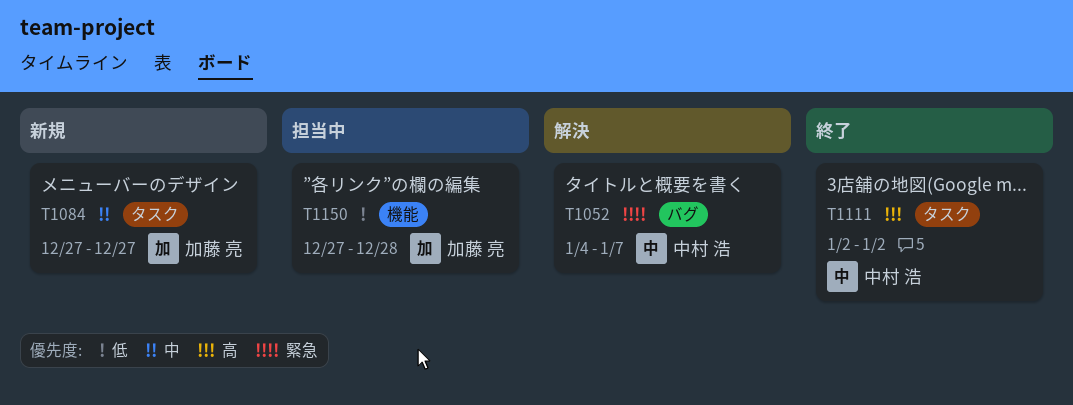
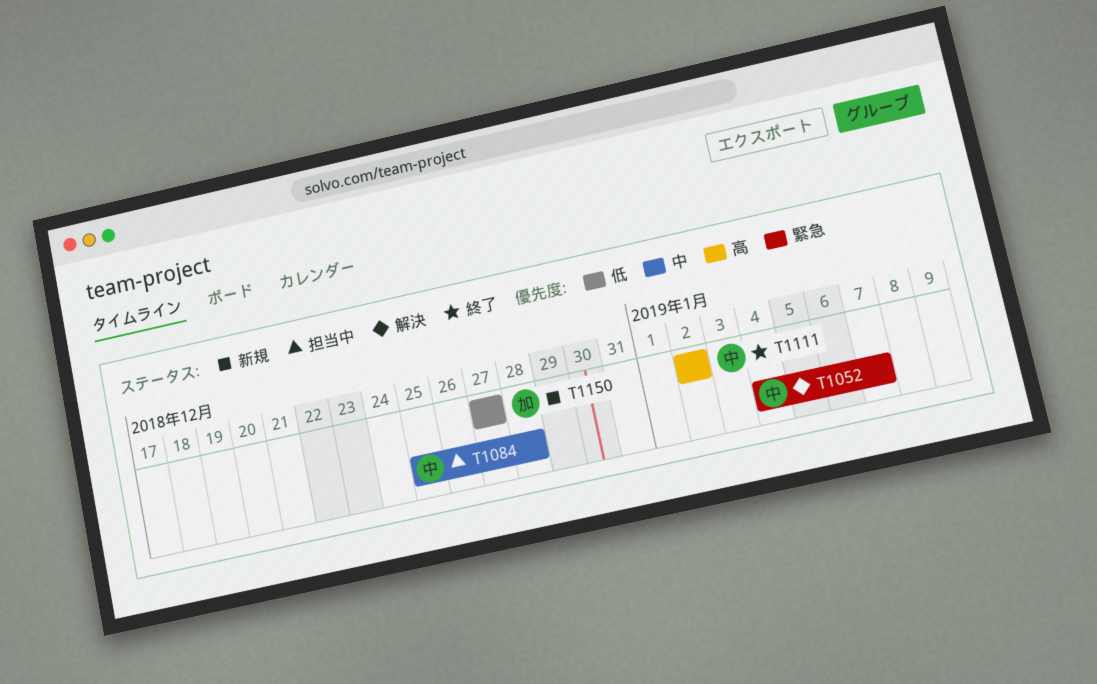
T1084, status: 新規 -> 担当中
T1084, owner: 加藤 亮 -> 中村 浩
T1084, start: Dec 27 -> Dec 25
T1084, due: Dec 27 -> Dec 28
T1150, status: 担当中 -> 新規
T1150, due: Dec 28 -> Dec 27

